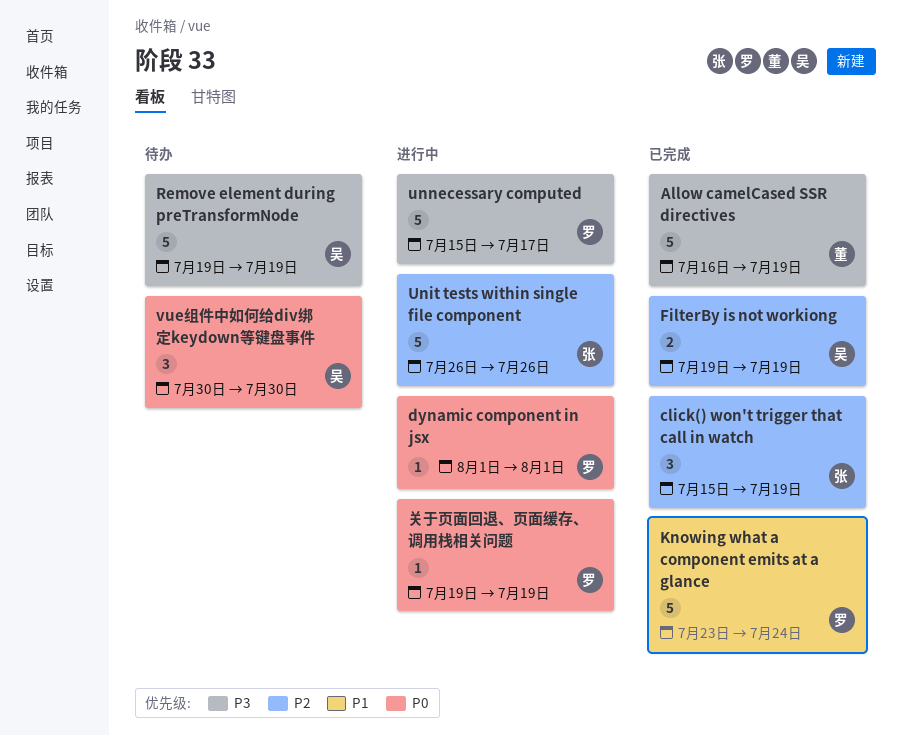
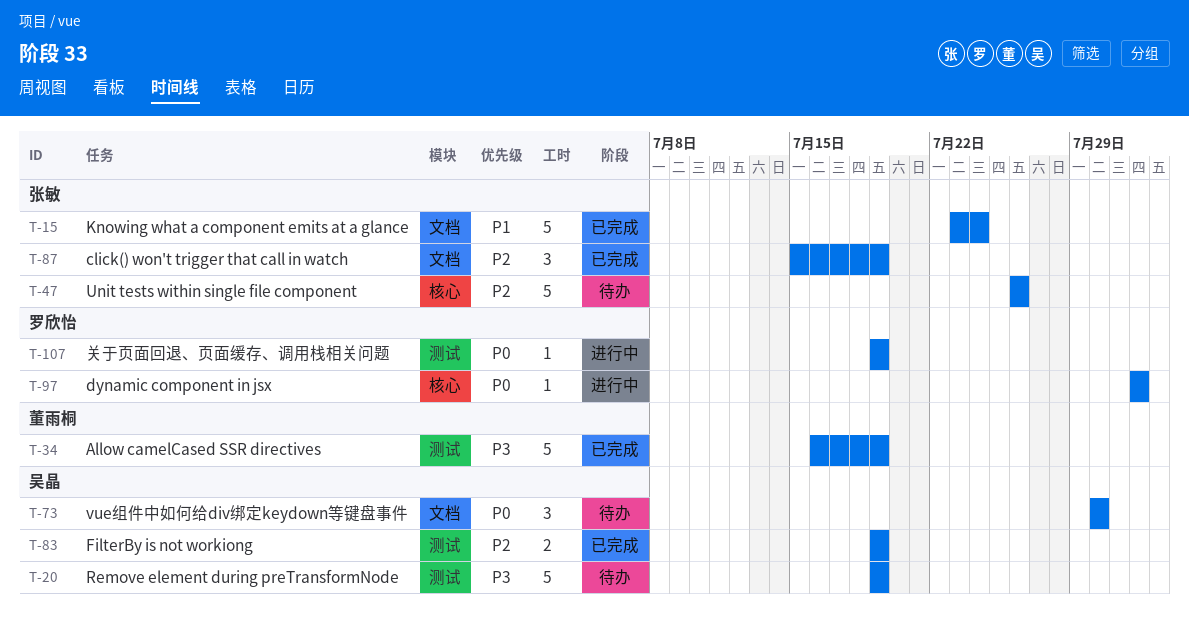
Knowing what a component emits at a glance, owner: 罗欣怡 -> 张敏
Unit tests within single file component, status: 进行中 -> 待办
unnecessary computed: present -> none

